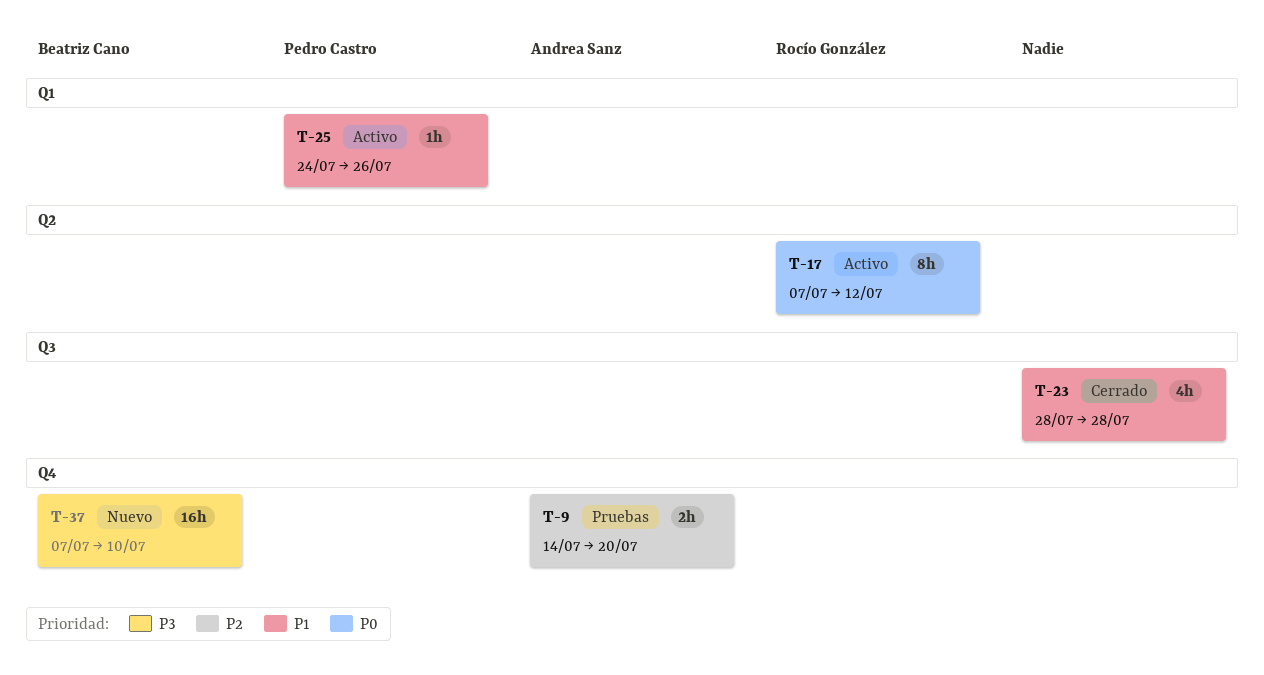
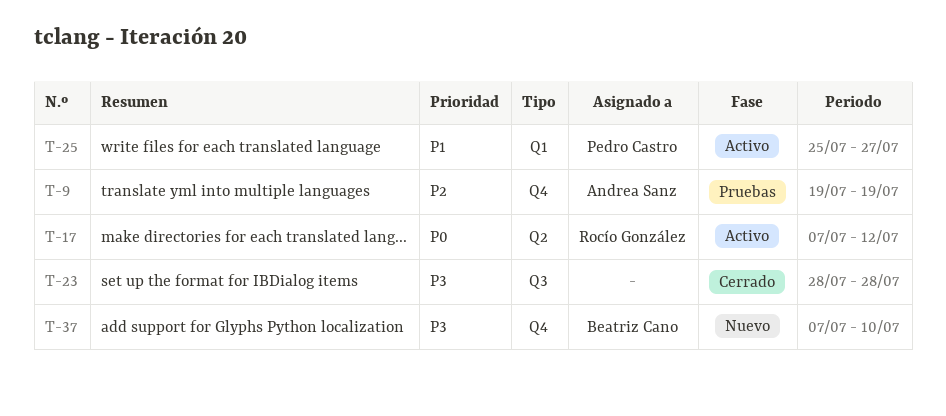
T-9, start: Jul 14 -> Jul 19
T-9, due: Jul 20 -> Jul 19
T-23, priority: P1 -> P3
T-25, start: Jul 24 -> Jul 25
T-25, due: Jul 26 -> Jul 27

